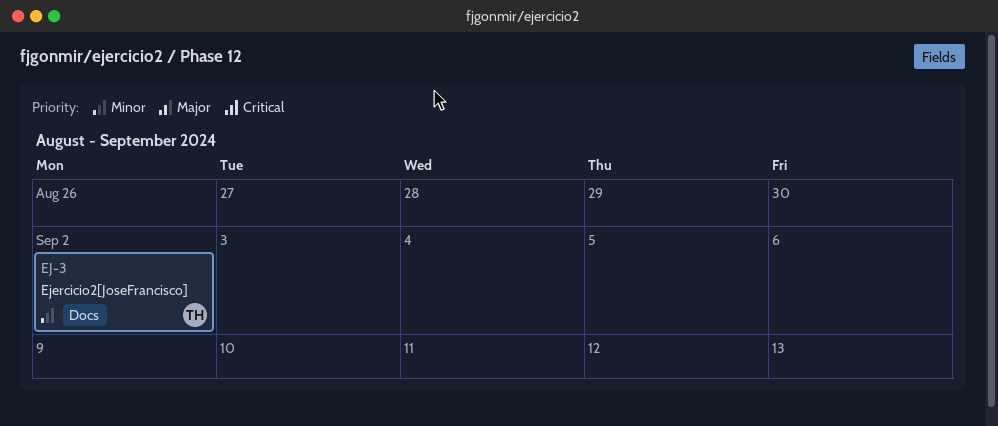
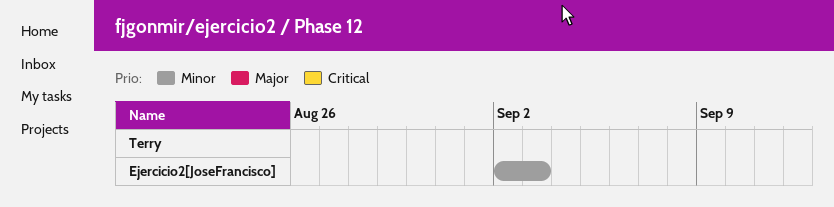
Ejercicio2[JoseFrancisco], due: Sep 2 -> Sep 3

